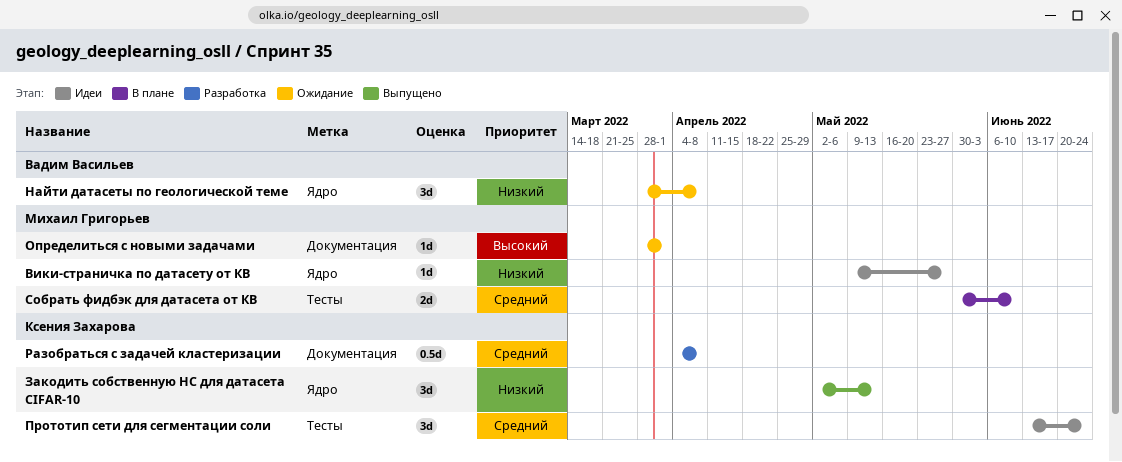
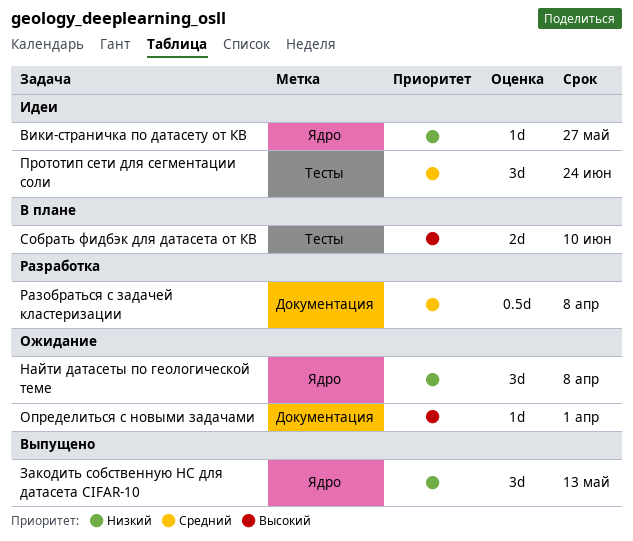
Собрать фидбэк для датасета от КВ, priority: Средний -> Высокий

